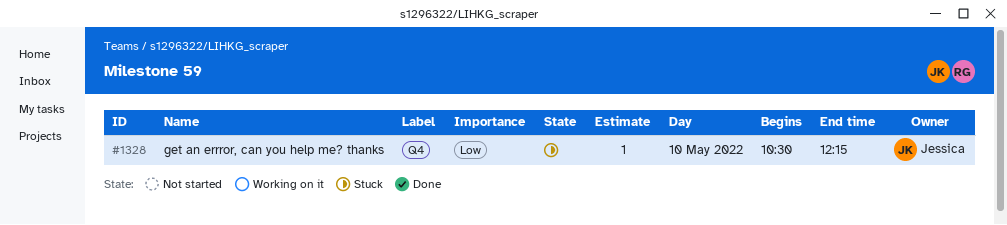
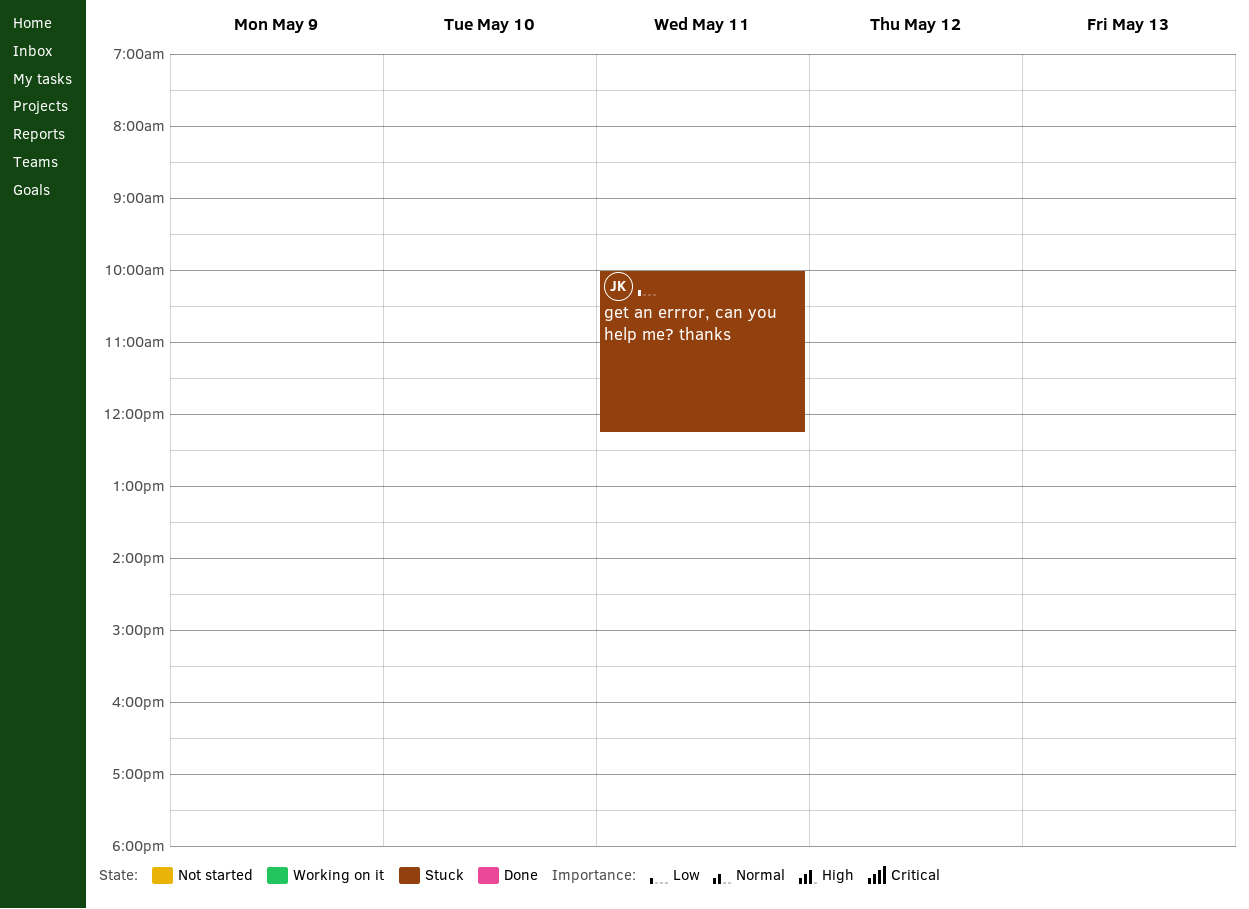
get an errror, can you help me? thanks, day: May 10 -> May 11
get an errror, can you help me? thanks, begins: 10:30 -> 10:00

